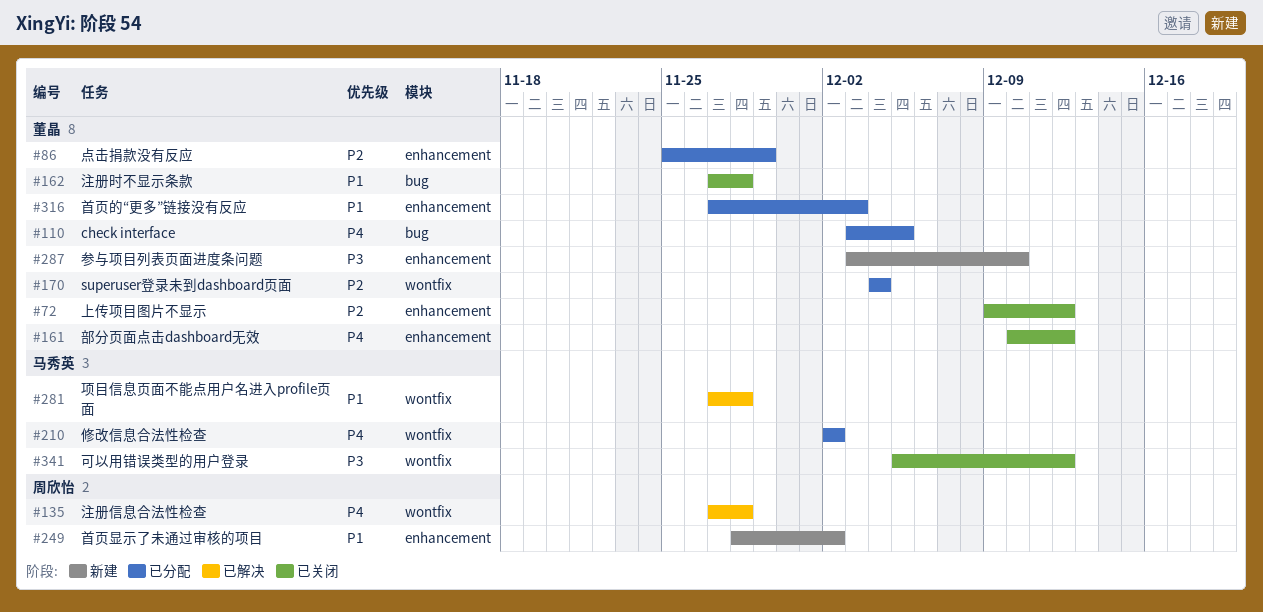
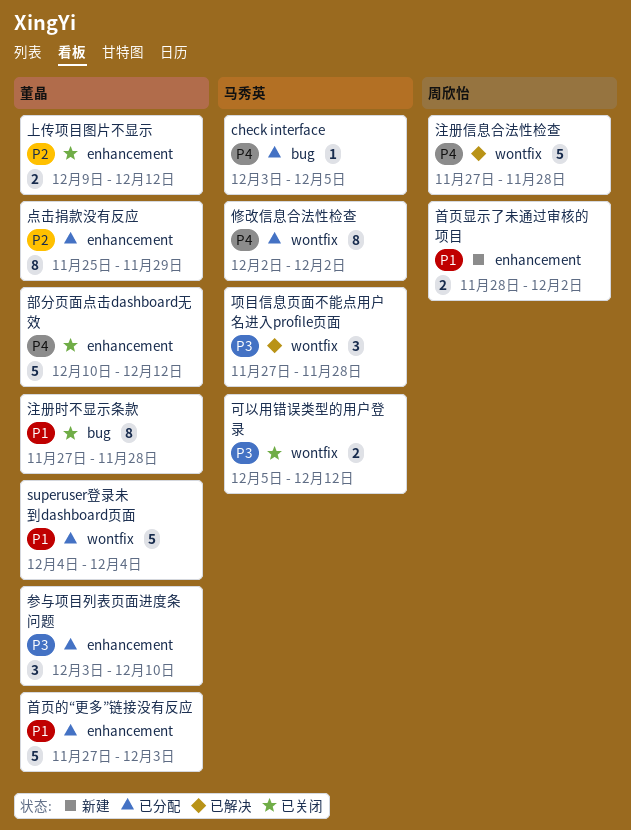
check interface, owner: 董晶 -> 马秀英
superuser登录未到dashboard页面, priority: P2 -> P1
参与项目列表页面进度条问题, status: 新建 -> 已分配
项目信息页面不能点用户名进入profile页面, priority: P1 -> P3

